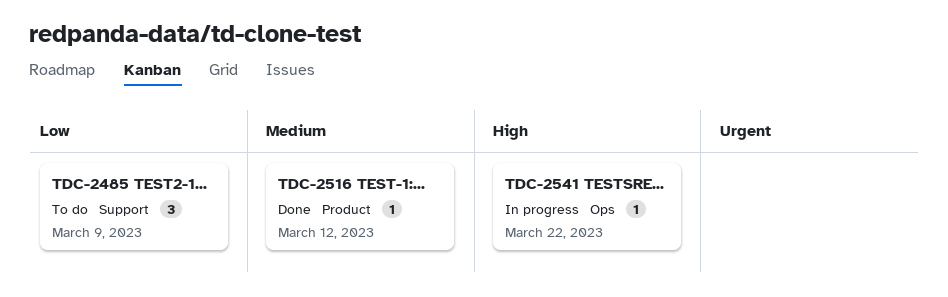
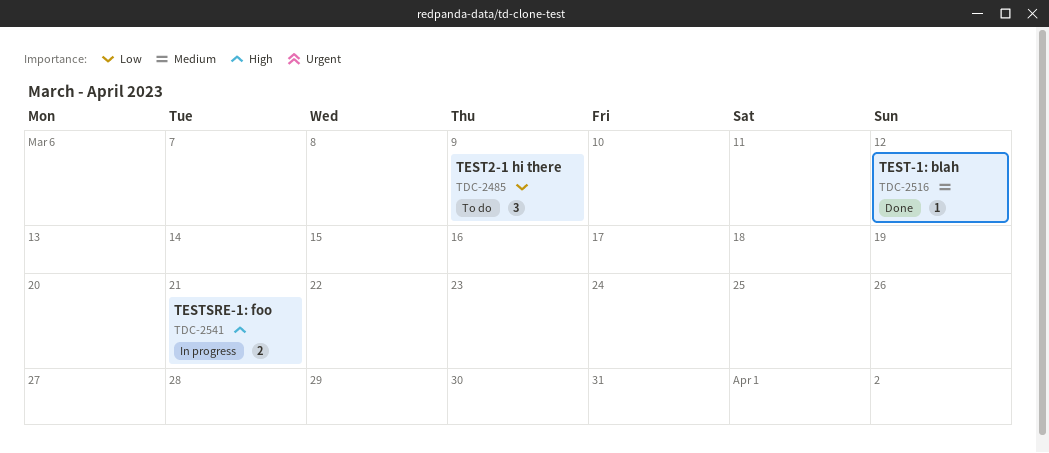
TDC-2541, estimate: 1 -> 2
TDC-2541, due: Mar 22 -> Mar 21

